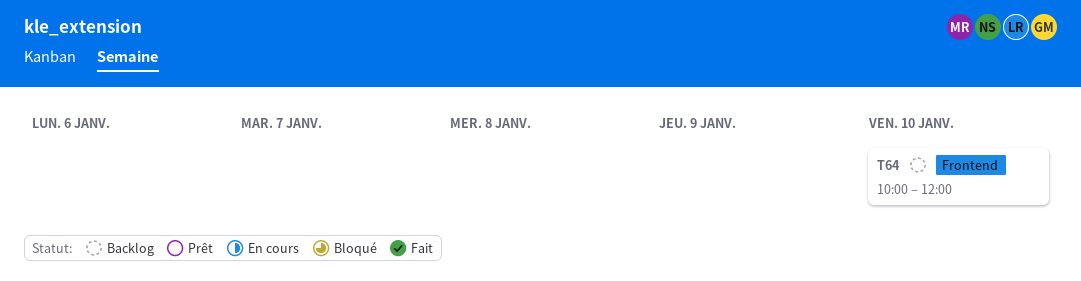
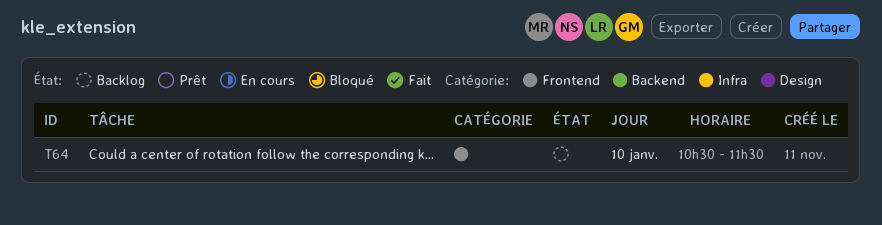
T64, begins: 10:00 -> 10:30
T64, ends: 12:00 -> 11:30

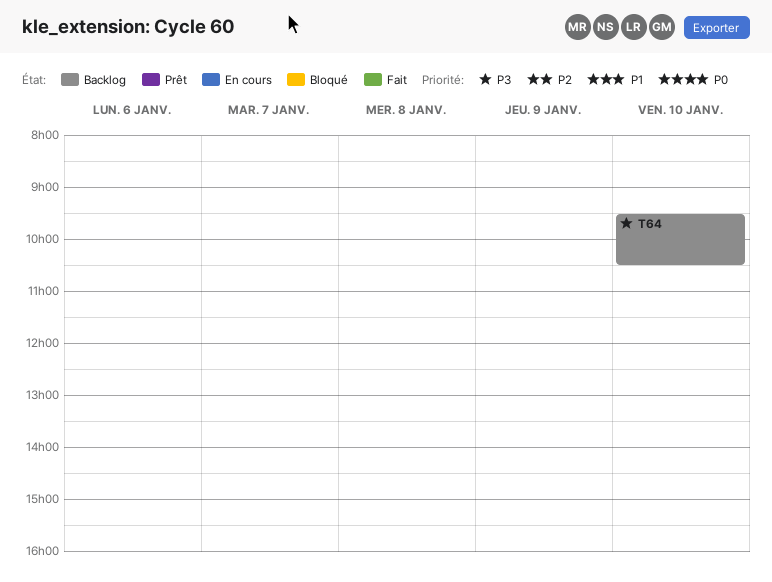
T64, begins: 10:30 -> 09:30
T64, ends: 11:30 -> 10:30

